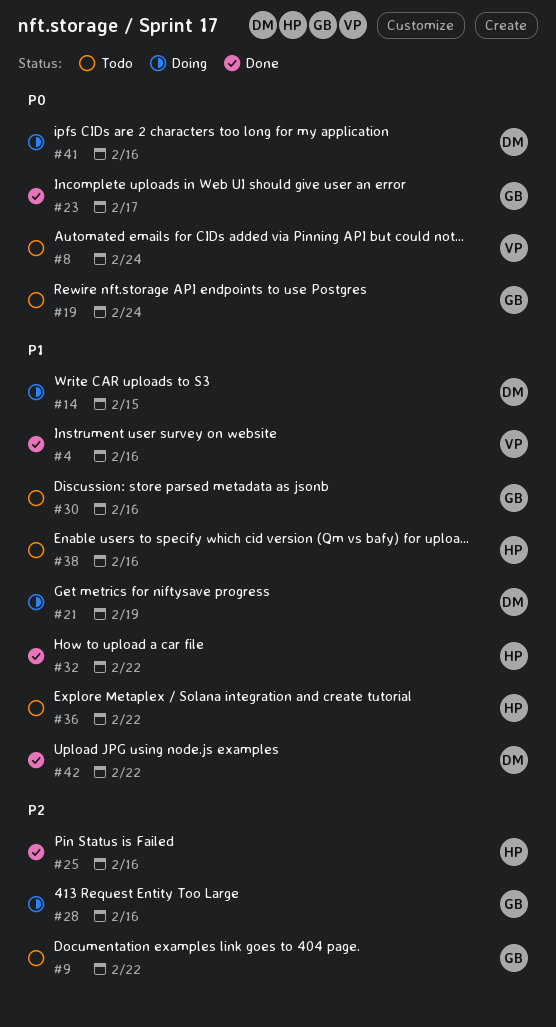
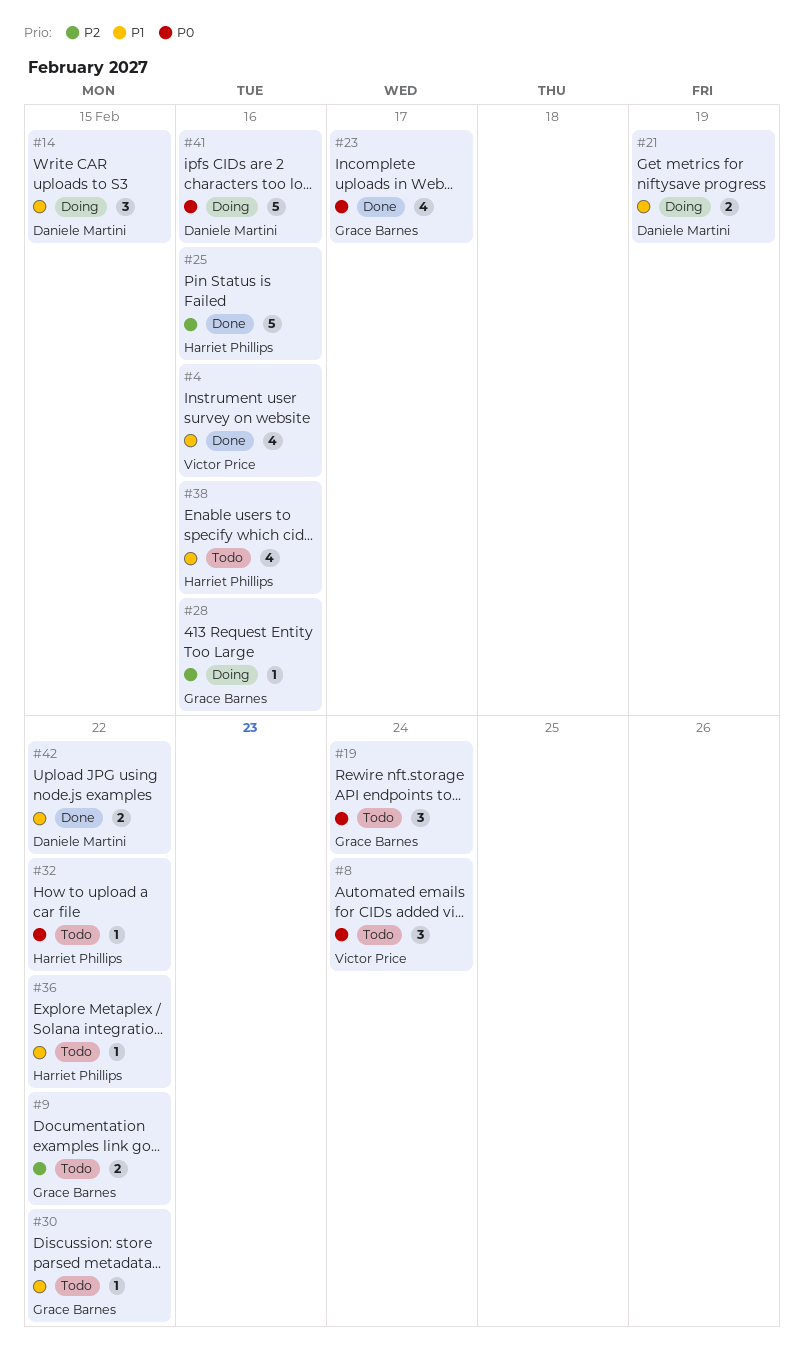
#30, due: Feb 16 -> Feb 22
#32, status: Done -> Todo
#32, priority: P1 -> P0

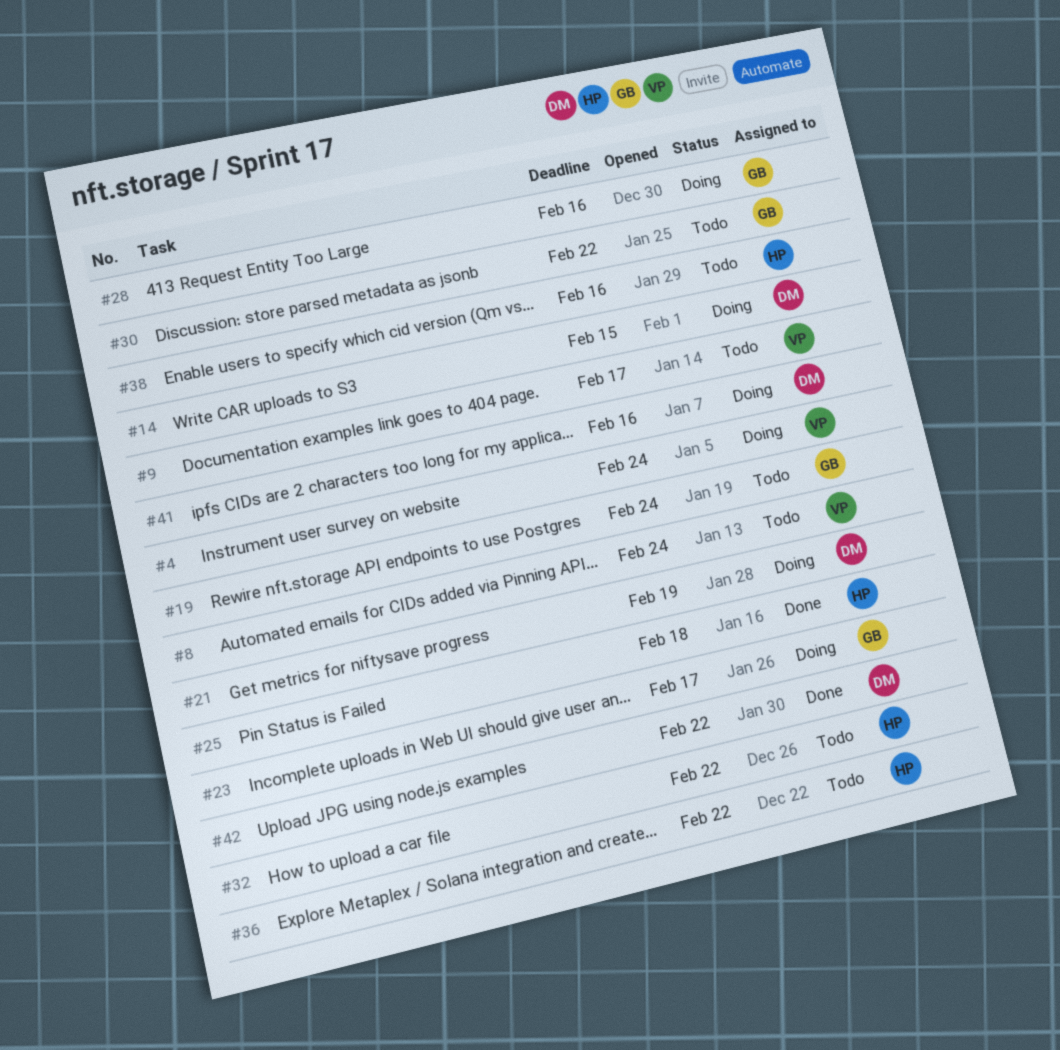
#4, status: Done -> Doing
#4, due: Feb 16 -> Feb 24
#9, owner: Grace Barnes -> Victor Price
#9, due: Feb 22 -> Feb 17
#23, status: Done -> Doing
#25, due: Feb 16 -> Feb 18

